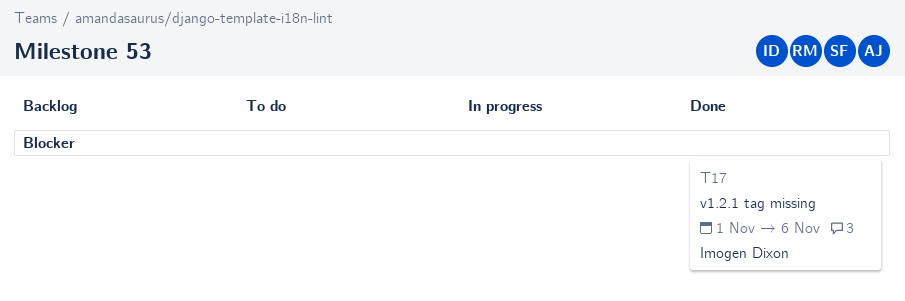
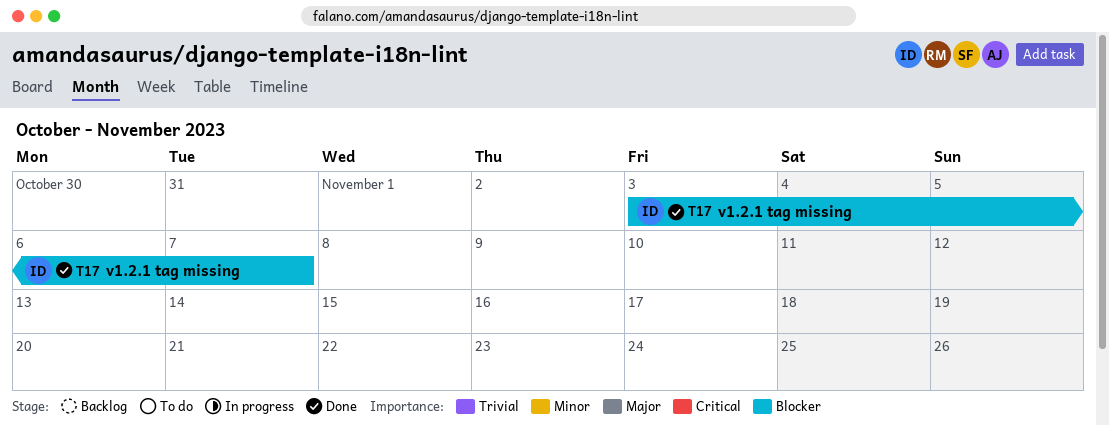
T17, start: Nov 1 -> Nov 3
T17, due: Nov 6 -> Nov 7

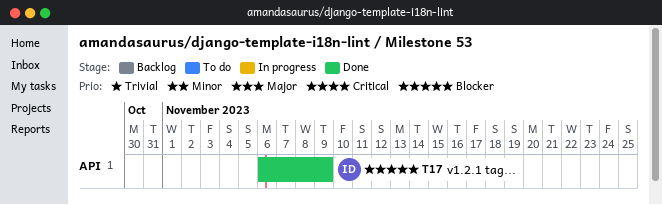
T17, start: Nov 3 -> Nov 6
T17, due: Nov 7 -> Nov 9

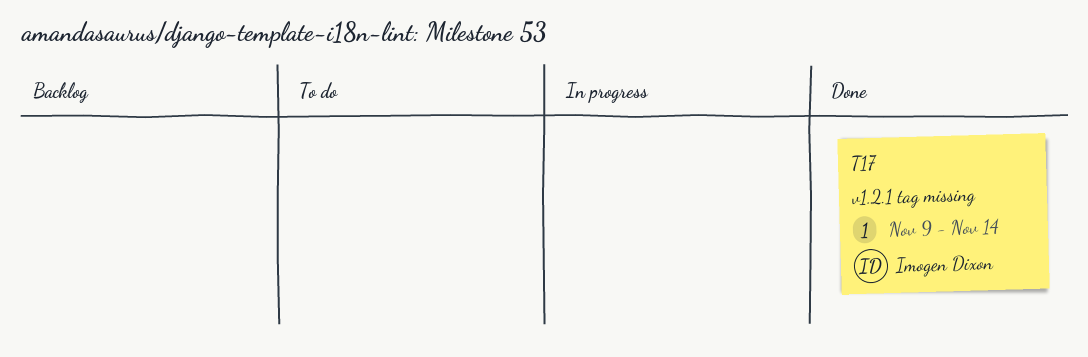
T17, start: Nov 6 -> Nov 9
T17, due: Nov 9 -> Nov 14

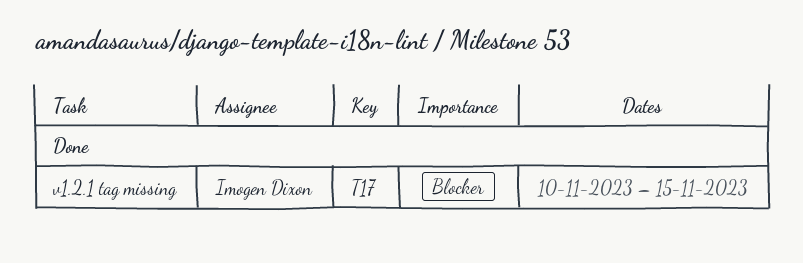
T17, start: Nov 9 -> Nov 10
T17, due: Nov 14 -> Nov 15

